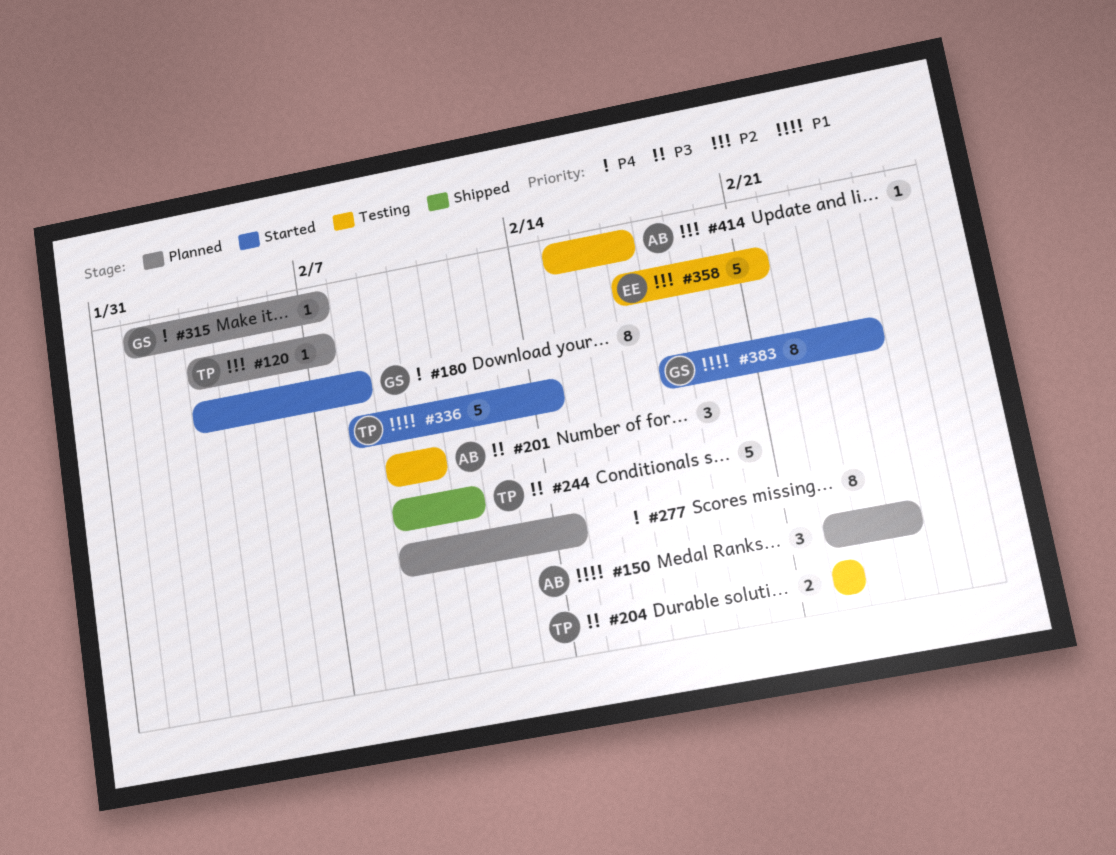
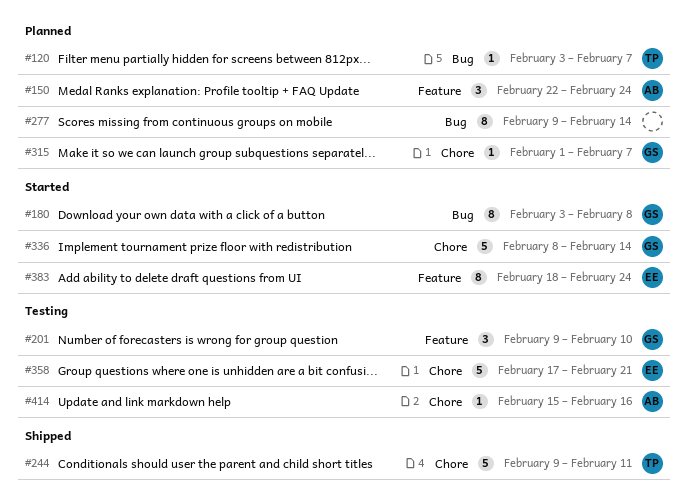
#201, owner: AB -> GS
#204: present -> none
#336, owner: TP -> GS
#383, owner: GS -> EE
#414, due: Feb 17 -> Feb 16

